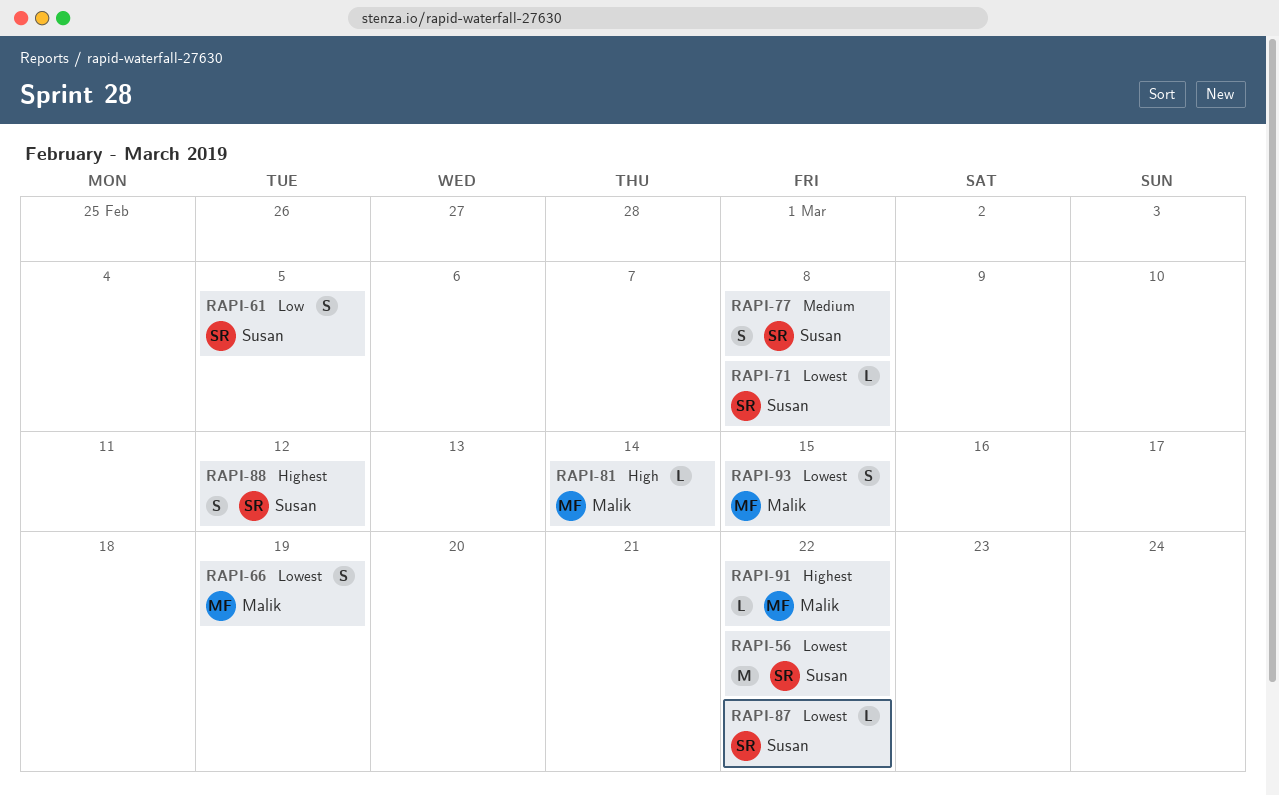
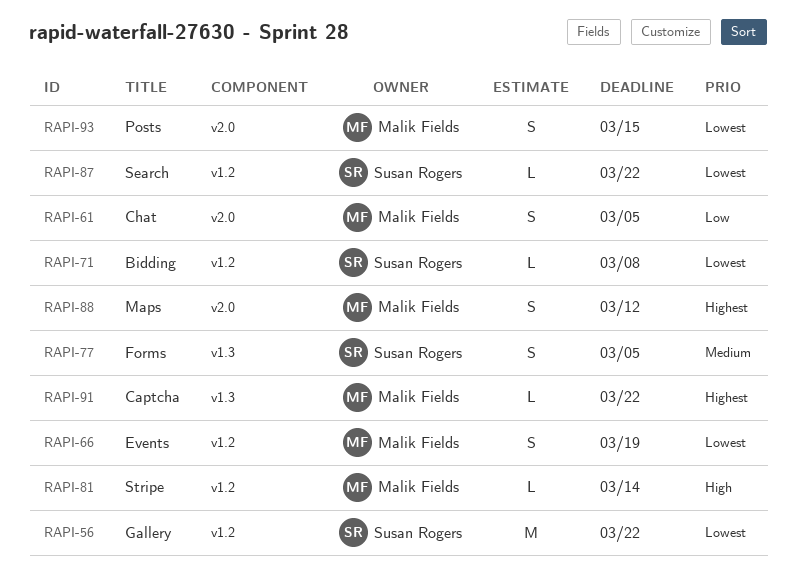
RAPI-61, owner: Susan Rogers -> Malik Fields
RAPI-77, due: Mar 8 -> Mar 5
RAPI-88, owner: Susan Rogers -> Malik Fields

